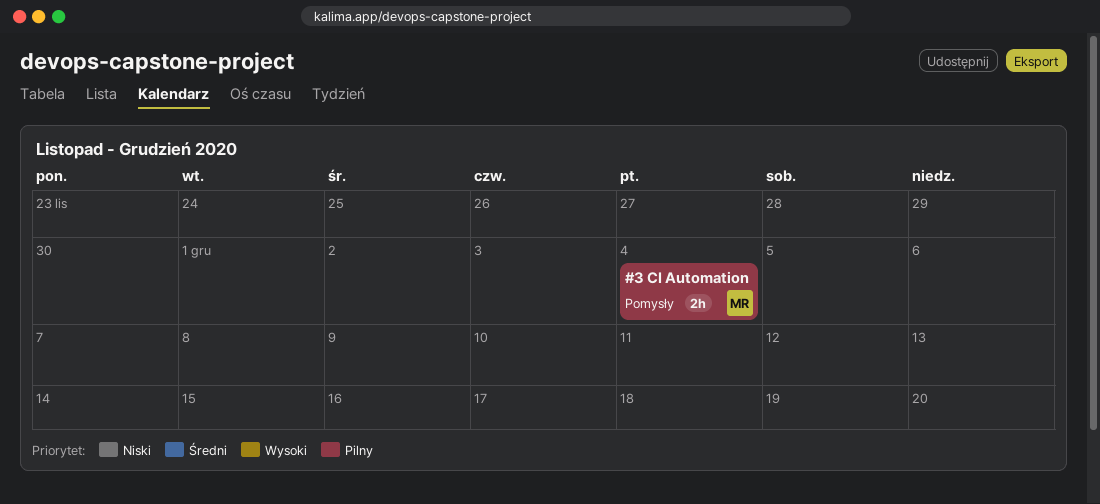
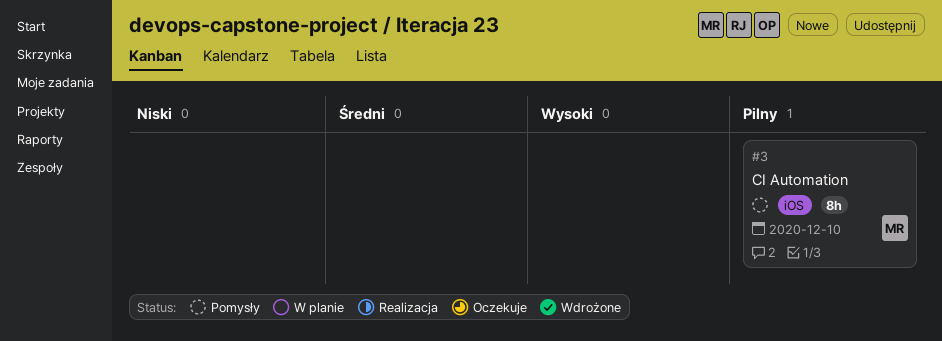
#3, estimate: 2h -> 8h
#3, due: Dec 4 -> Dec 10

